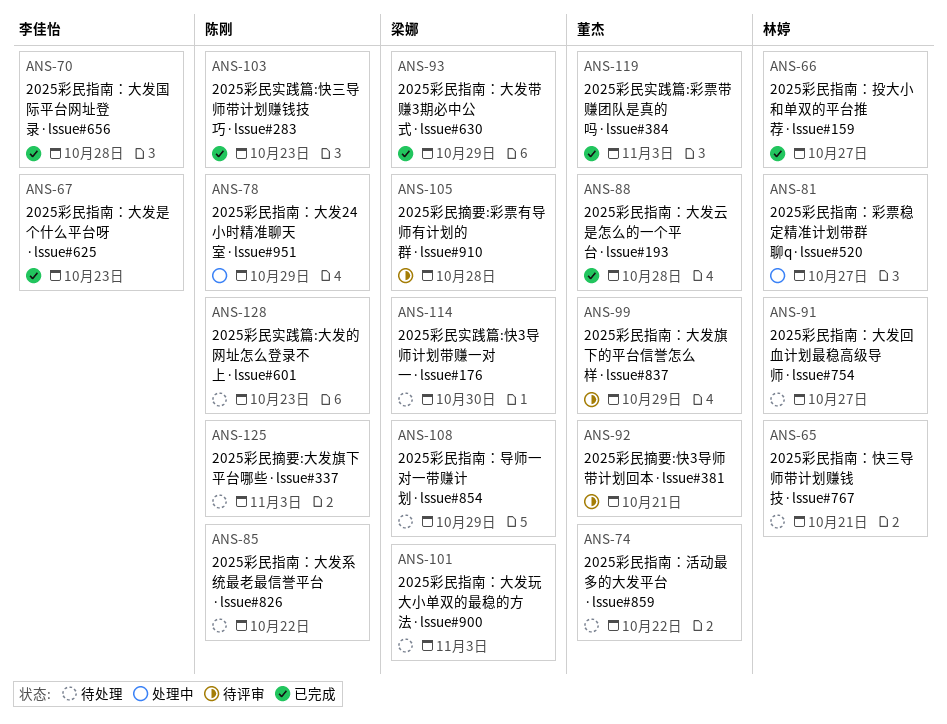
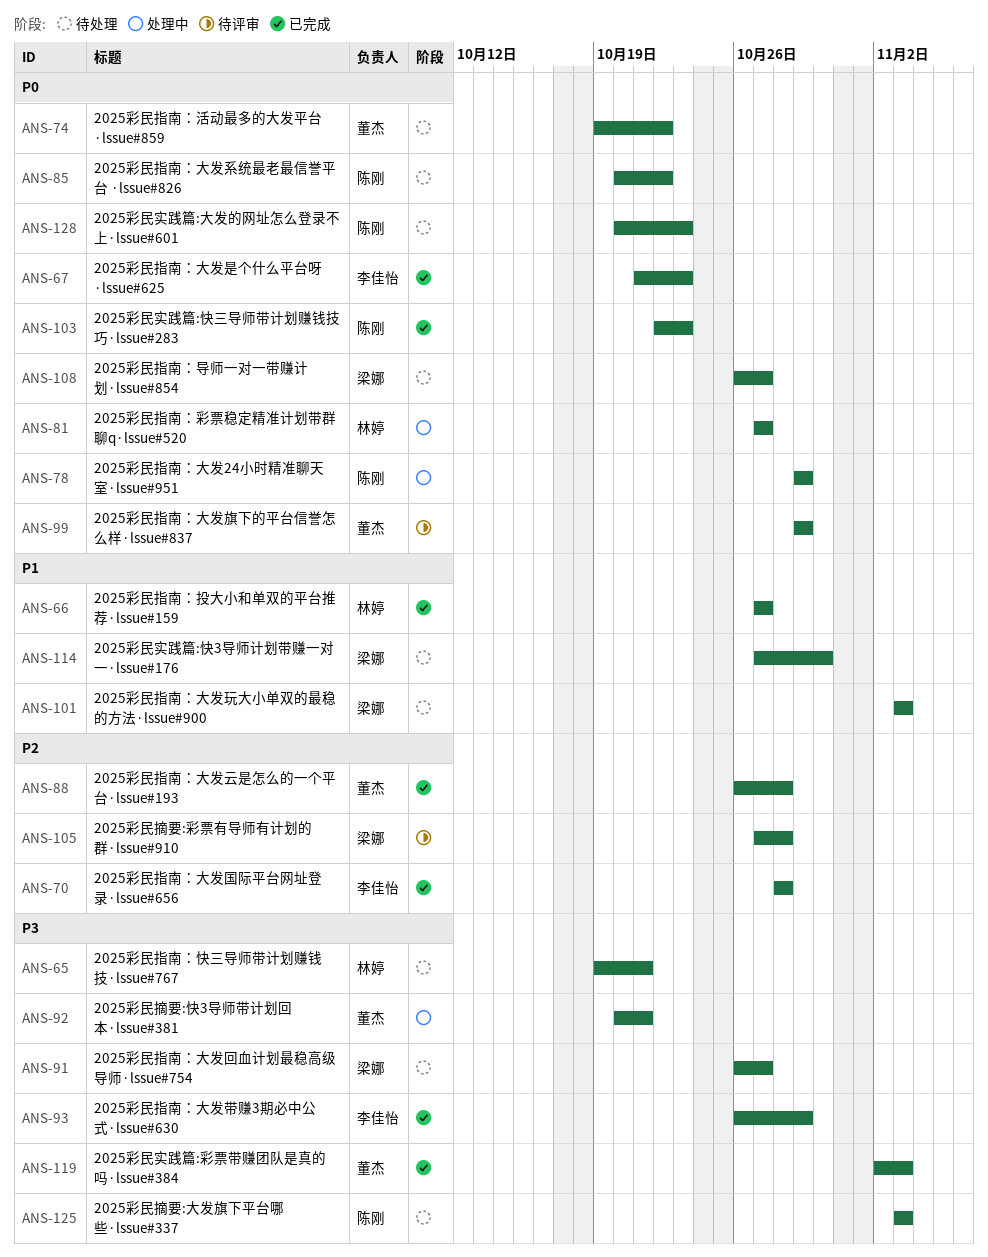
ANS-91, owner: 林婷 -> 梁娜
ANS-92, status: 待评审 -> 处理中
ANS-93, owner: 梁娜 -> 李佳怡
ANS-108, due: Oct 29 -> Oct 27

